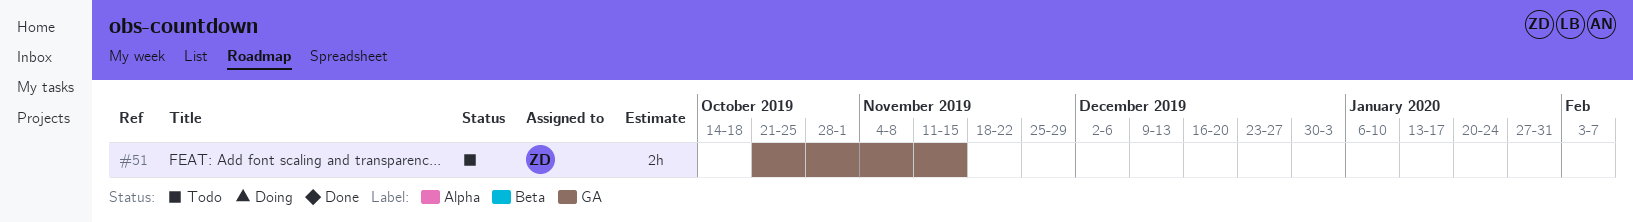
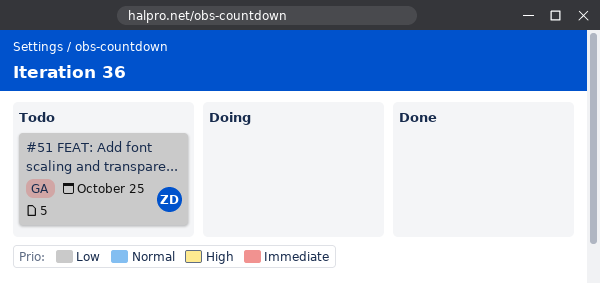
#51, due: Nov 15 -> Oct 25

